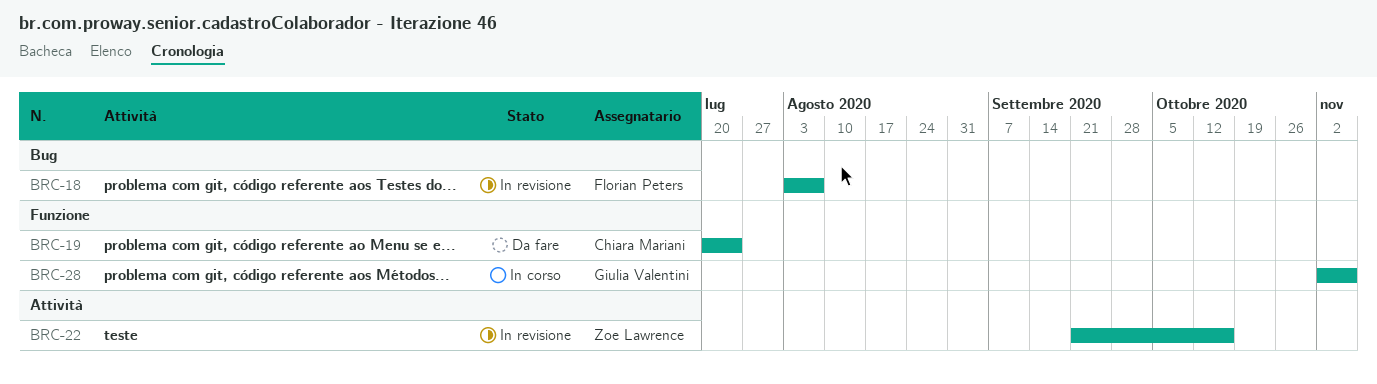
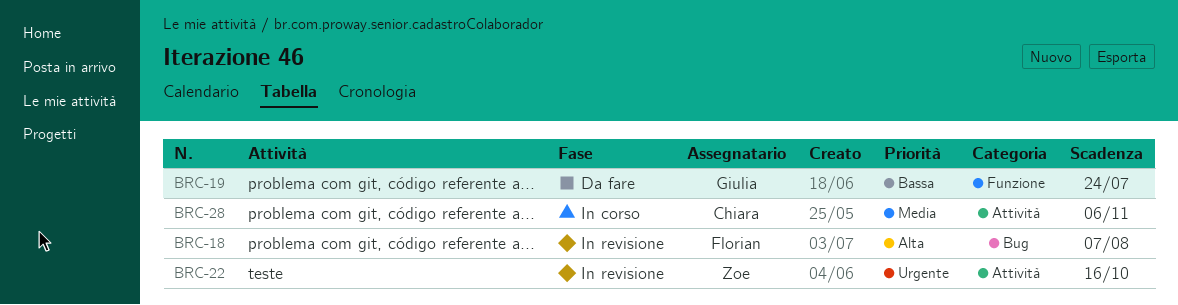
BRC-19, owner: Chiara Mariani -> Giulia Valentini
BRC-28, owner: Giulia Valentini -> Chiara Mariani
BRC-28, label: Funzione -> Attività

